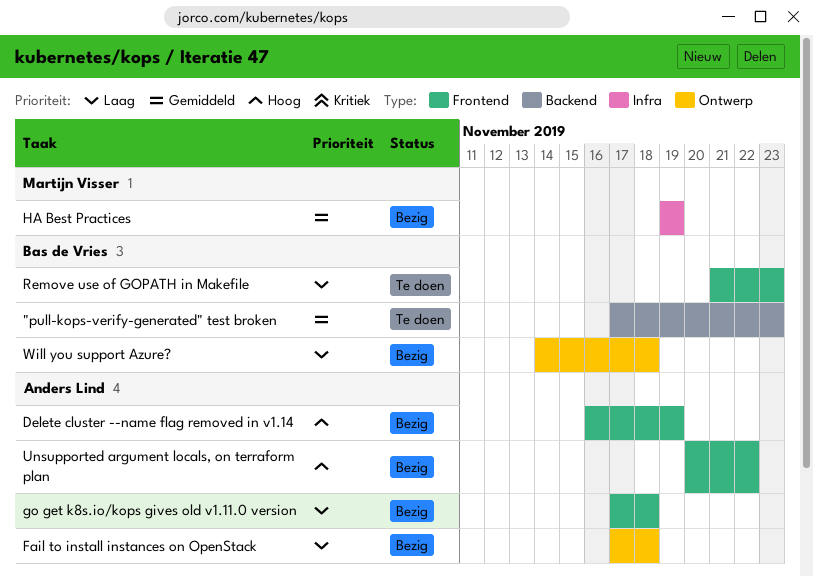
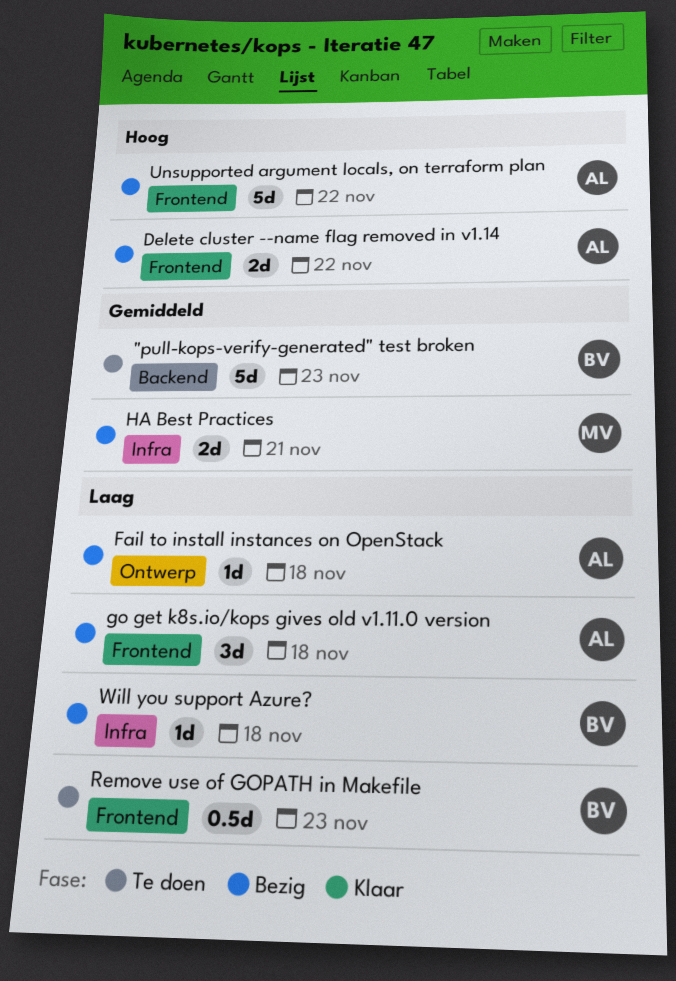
Delete cluster --name flag removed in v1.14, due: Nov 19 -> Nov 22
HA Best Practices, due: Nov 19 -> Nov 21
Will you support Azure?, label: Ontwerp -> Infra

